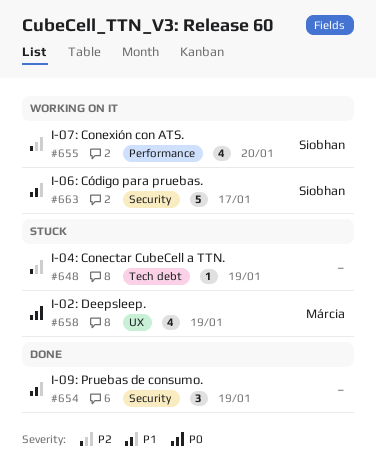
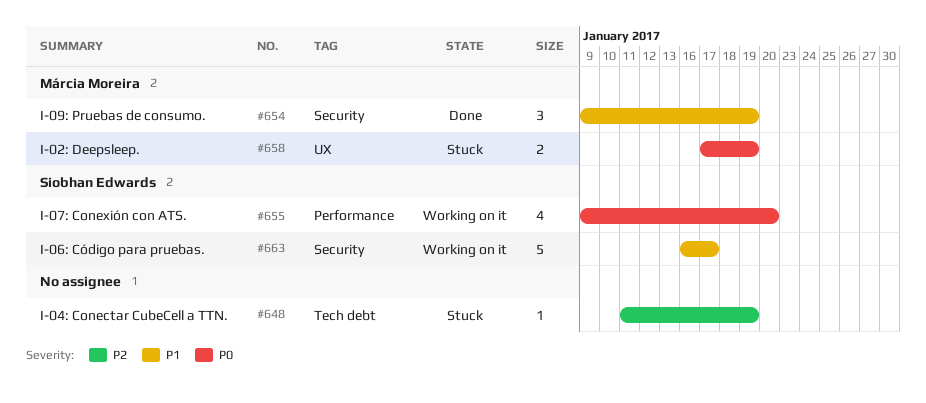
#654, owner: none -> Márcia Moreira
#655, priority: P2 -> P0
#658, estimate: 4 -> 2

